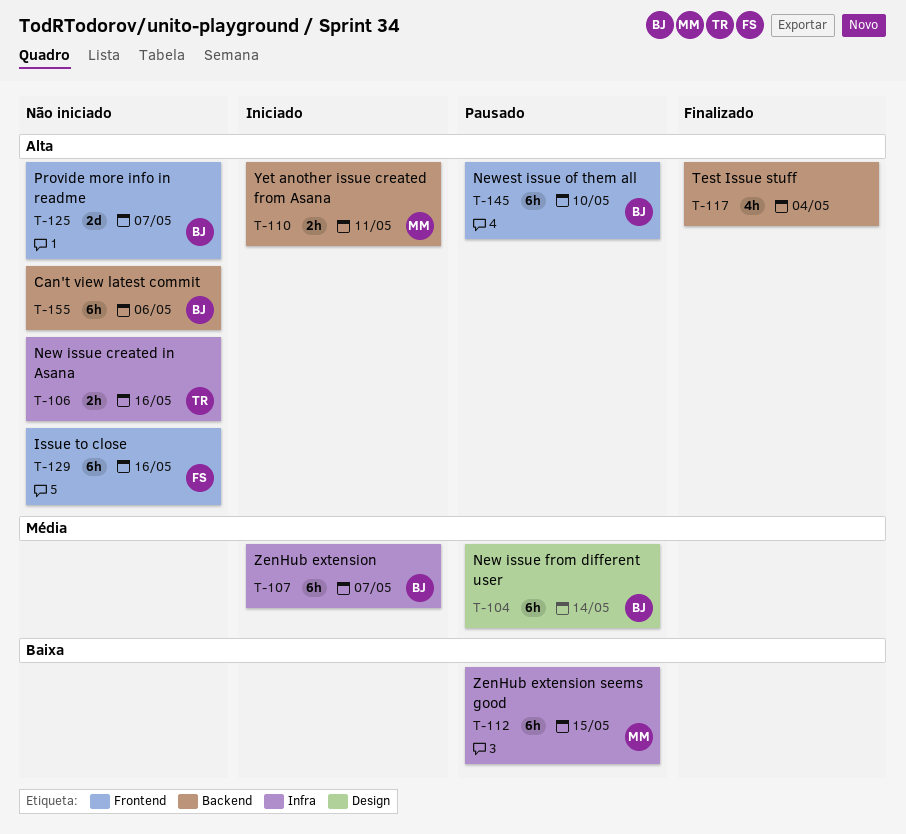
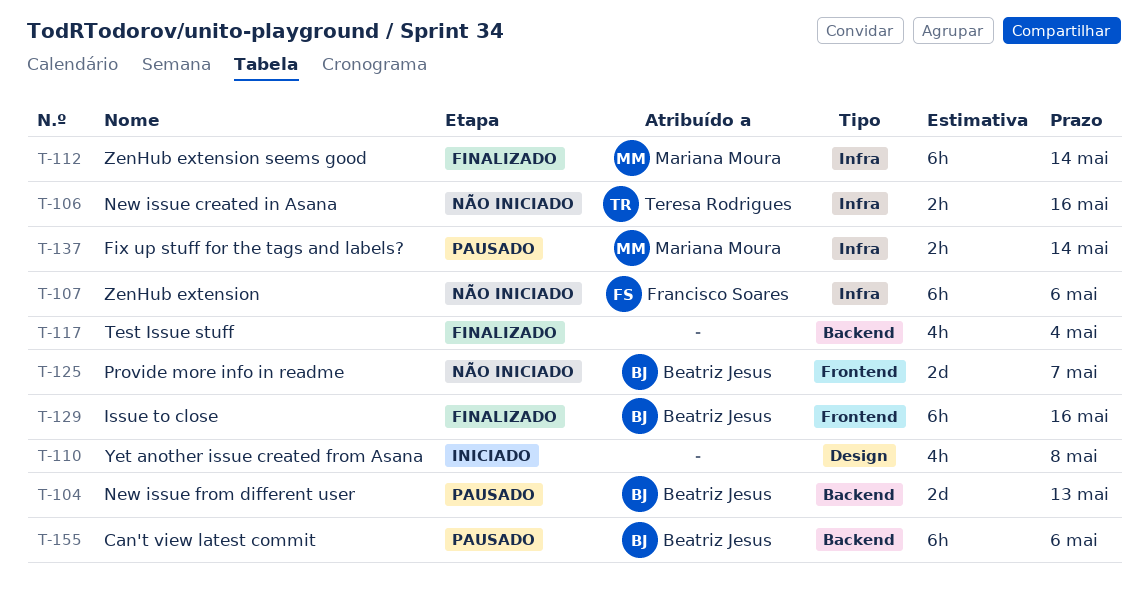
T-104, label: Design -> Backend
T-104, estimate: 6h -> 2d
T-104, due: May 14 -> May 13
T-107, status: Iniciado -> Não iniciado
T-107, owner: Beatriz Jesus -> Francisco Soares
T-107, due: May 7 -> May 6
T-110, owner: Mariana Moura -> none
T-110, label: Backend -> Design
T-110, estimate: 2h -> 4h
T-110, due: May 11 -> May 8
T-112, status: Pausado -> Finalizado
T-112, due: May 15 -> May 14
T-129, status: Não iniciado -> Finalizado
T-129, owner: Francisco Soares -> Beatriz Jesus
T-137: none -> present
T-145: present -> none
T-155, status: Não iniciado -> Pausado

